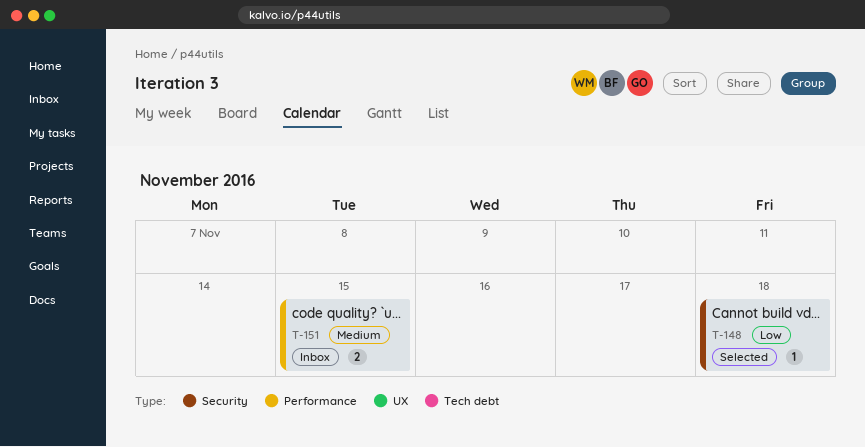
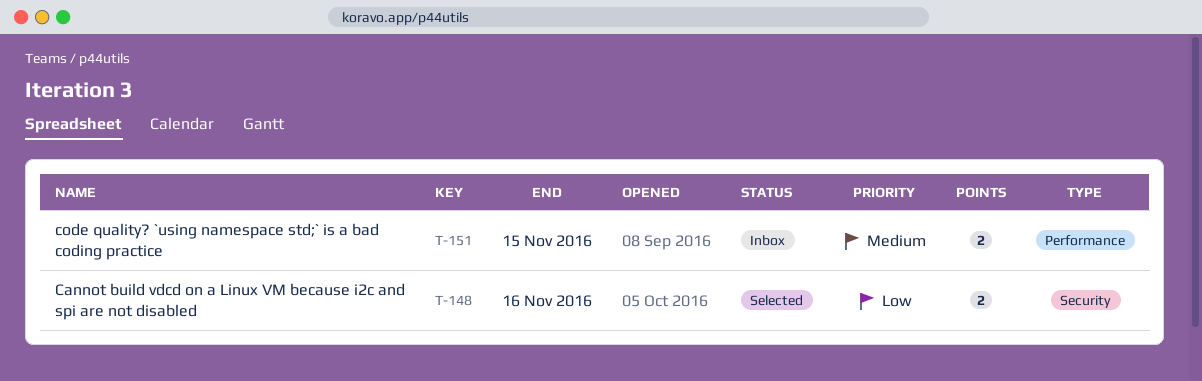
T-148, estimate: 1 -> 2
T-148, due: Nov 18 -> Nov 16

